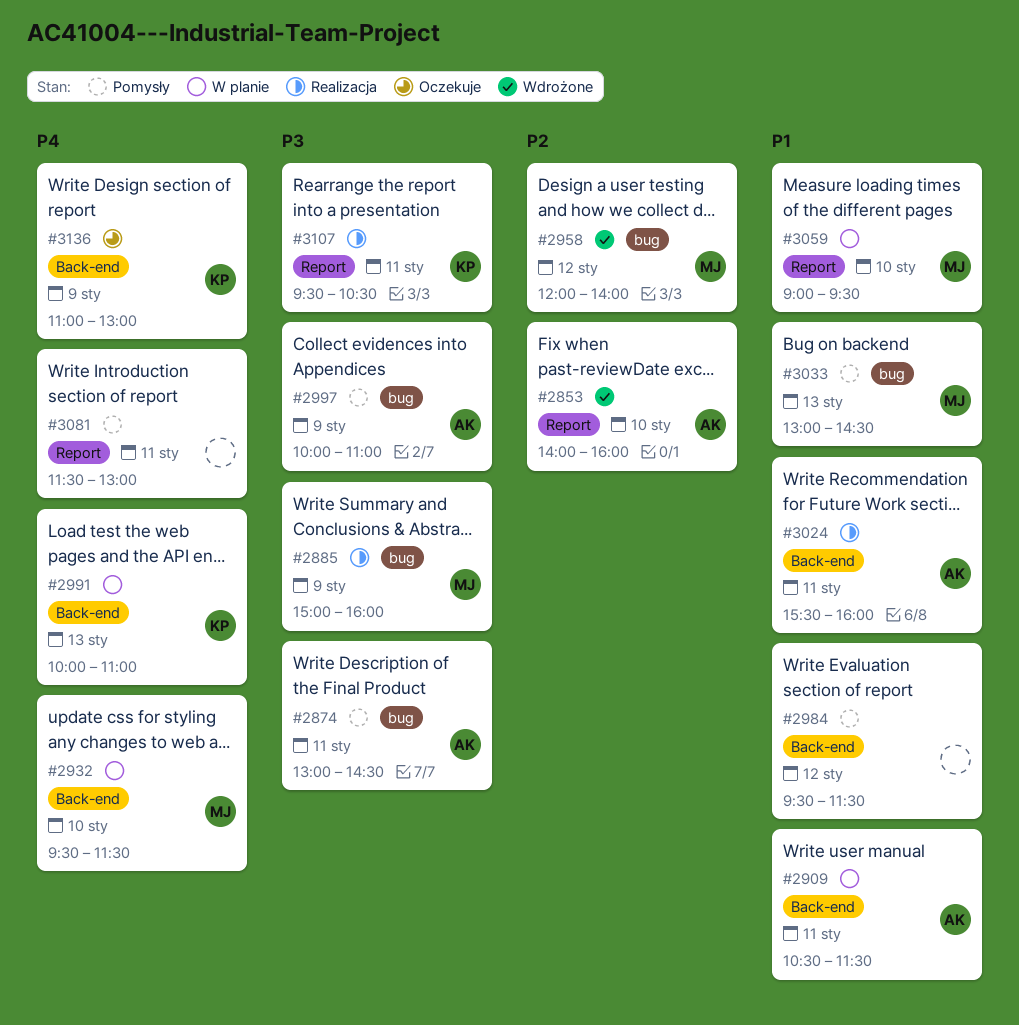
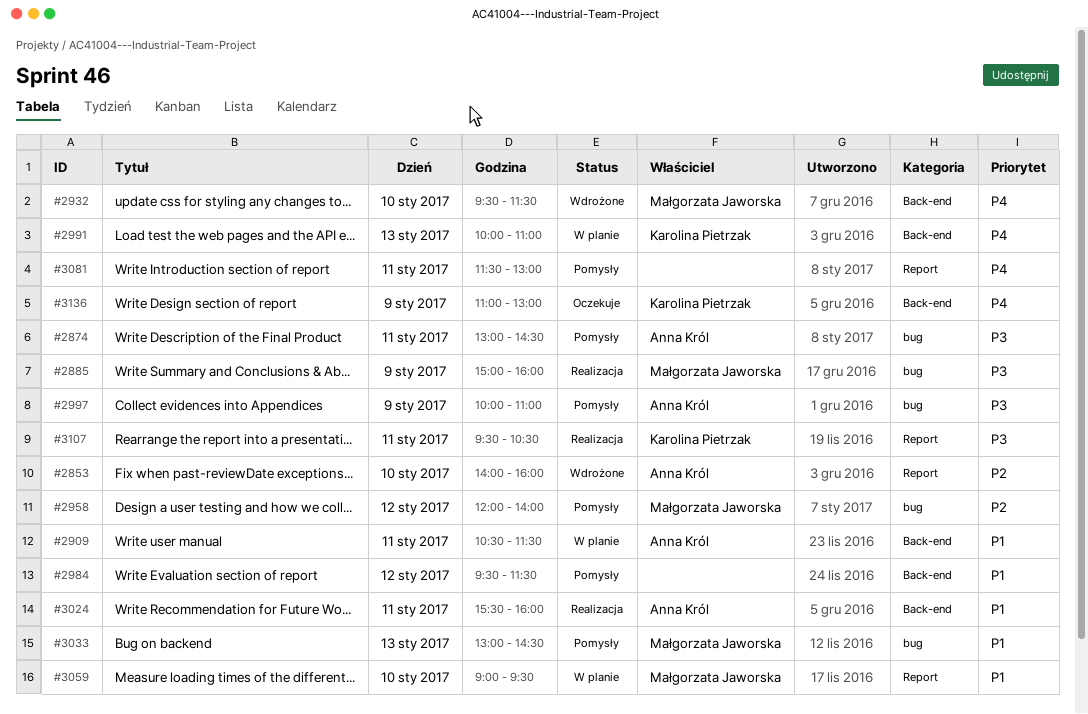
#2932, status: W planie -> Wdrożone
#2958, status: Wdrożone -> Pomysły

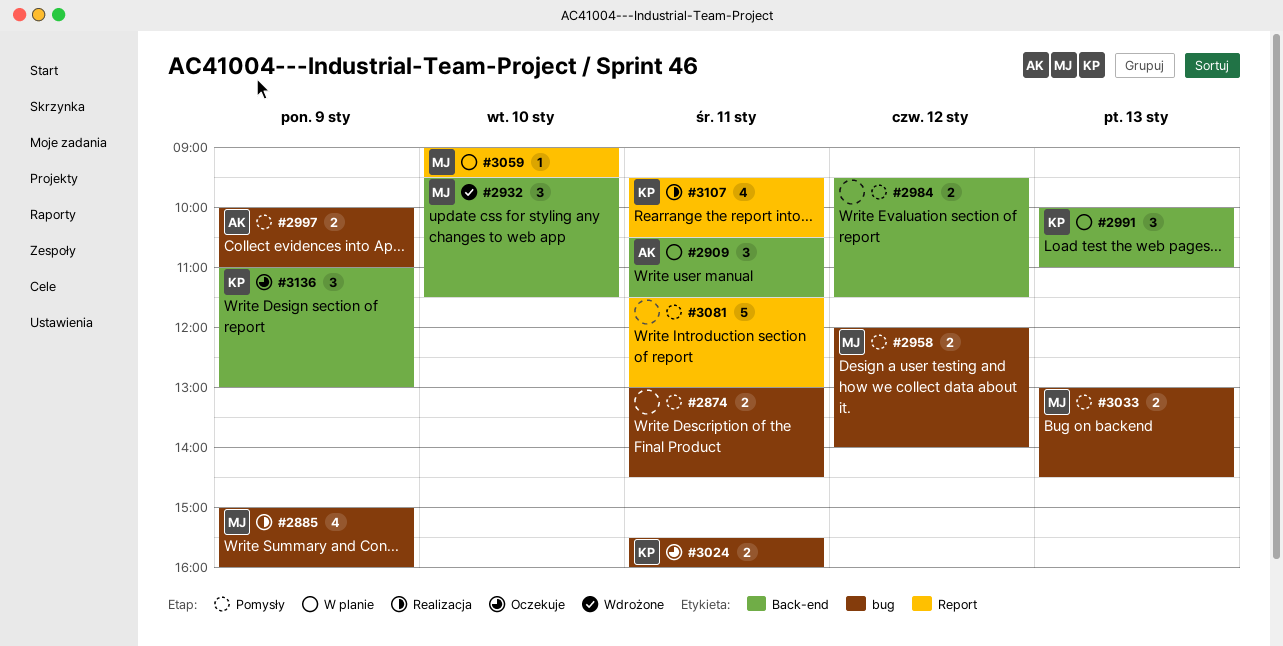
#2853: present -> none
#2874, owner: Anna Król -> none
#3024, status: Realizacja -> Oczekuje
#3024, owner: Anna Król -> Karolina Pietrzak
#3024, label: Back-end -> bug

